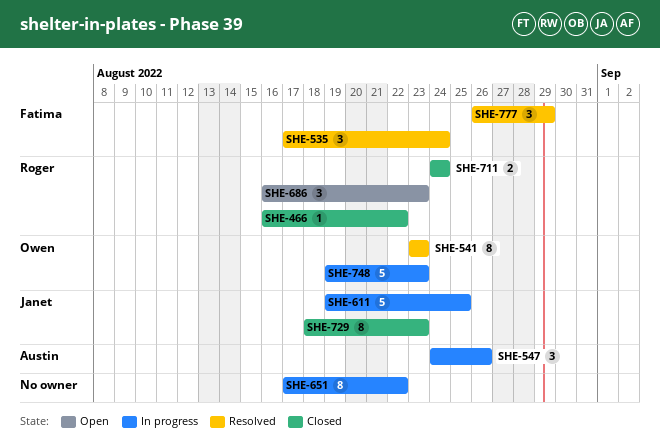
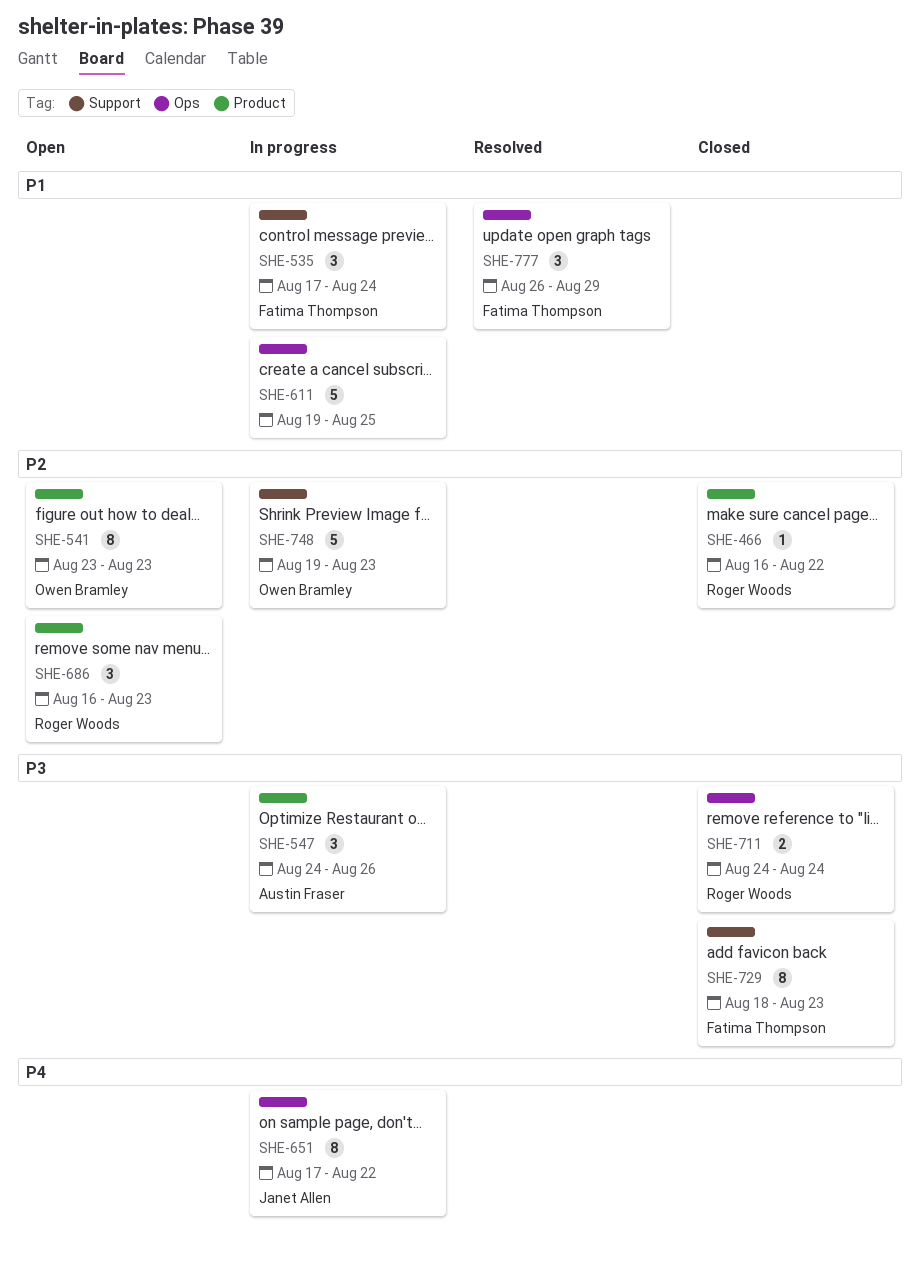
SHE-535, status: Resolved -> In progress
SHE-541, status: Resolved -> Open
SHE-611, owner: Janet Allen -> none
SHE-651, owner: none -> Janet Allen
SHE-729, owner: Janet Allen -> Fatima Thompson

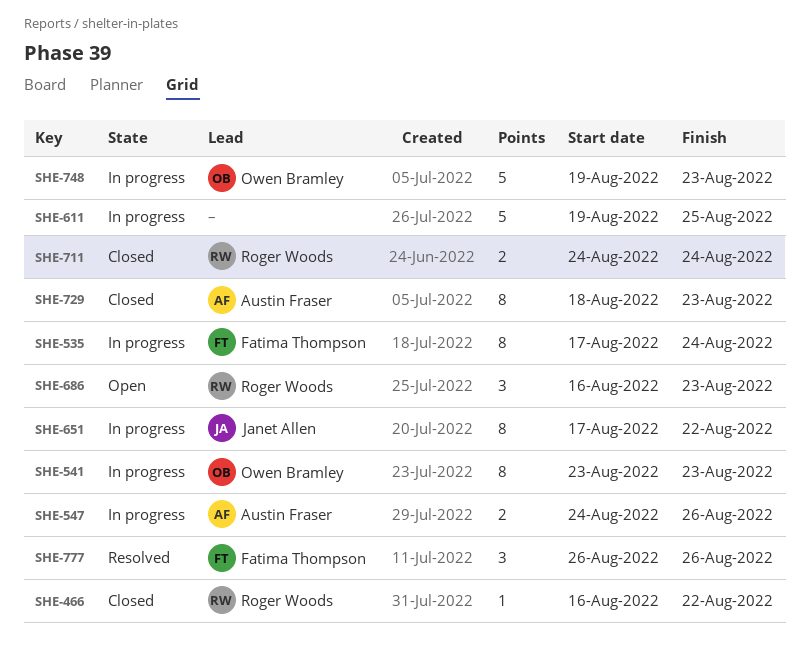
SHE-535, estimate: 3 -> 8
SHE-541, status: Open -> In progress
SHE-547, estimate: 3 -> 2
SHE-729, owner: Fatima Thompson -> Austin Fraser
SHE-777, due: Aug 29 -> Aug 26

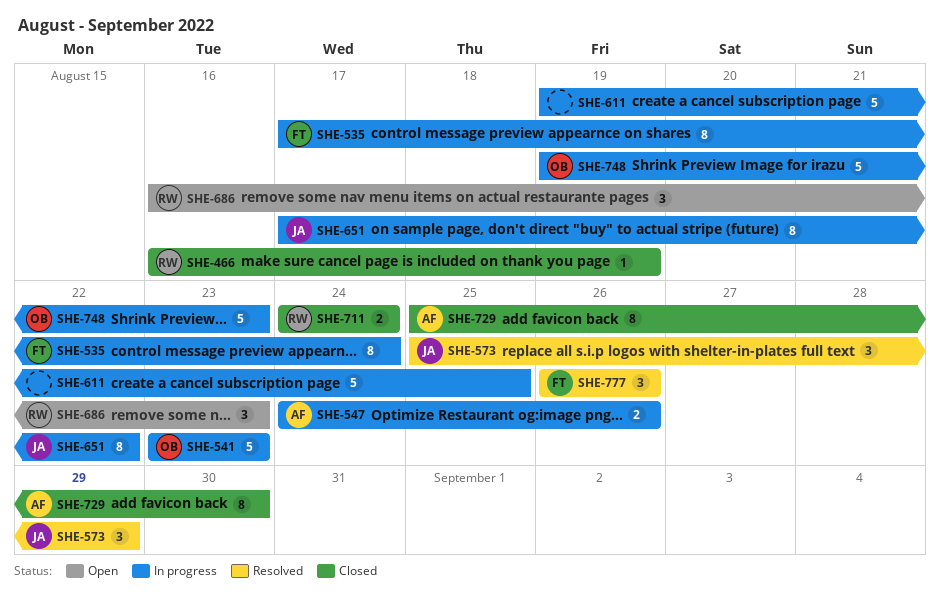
SHE-466, due: Aug 22 -> Aug 19
SHE-541, estimate: 8 -> 5
SHE-573: none -> present
SHE-729, start: Aug 18 -> Aug 25
SHE-729, due: Aug 23 -> Aug 30

